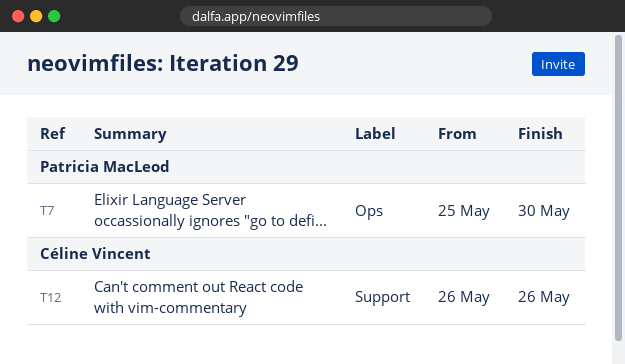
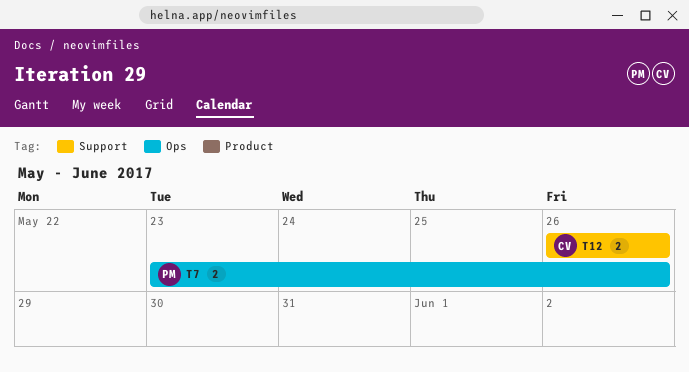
T7, start: May 25 -> May 23
T7, due: May 30 -> May 26

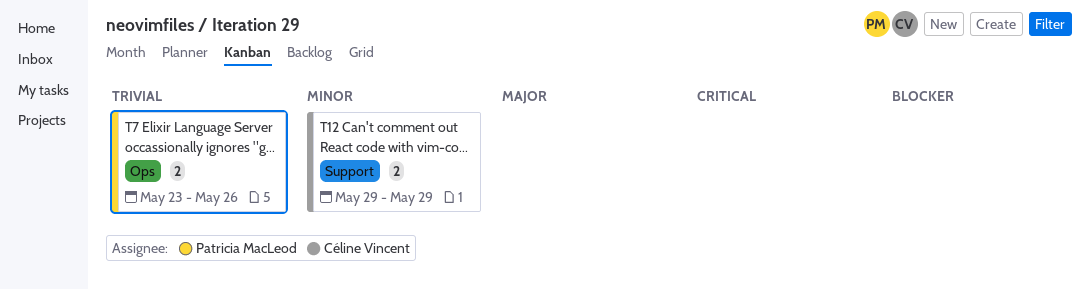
T12, start: May 26 -> May 29
T12, due: May 26 -> May 29

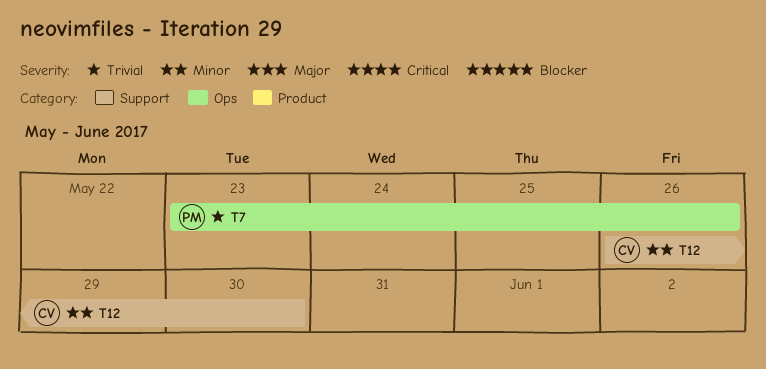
T12, start: May 29 -> May 26
T12, due: May 29 -> May 30

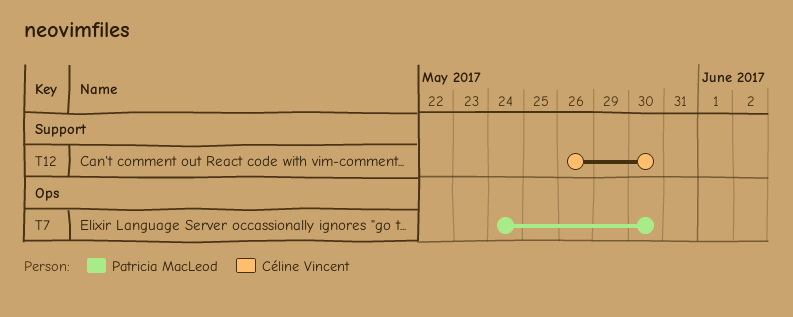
T7, start: May 23 -> May 24
T7, due: May 26 -> May 30

